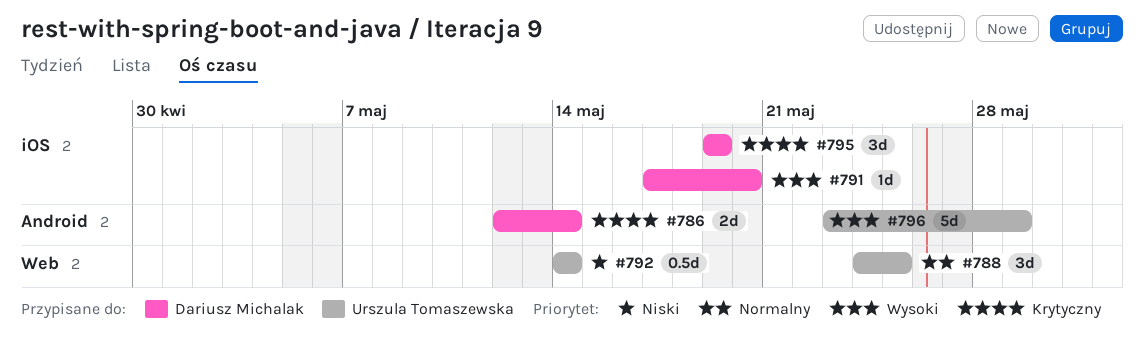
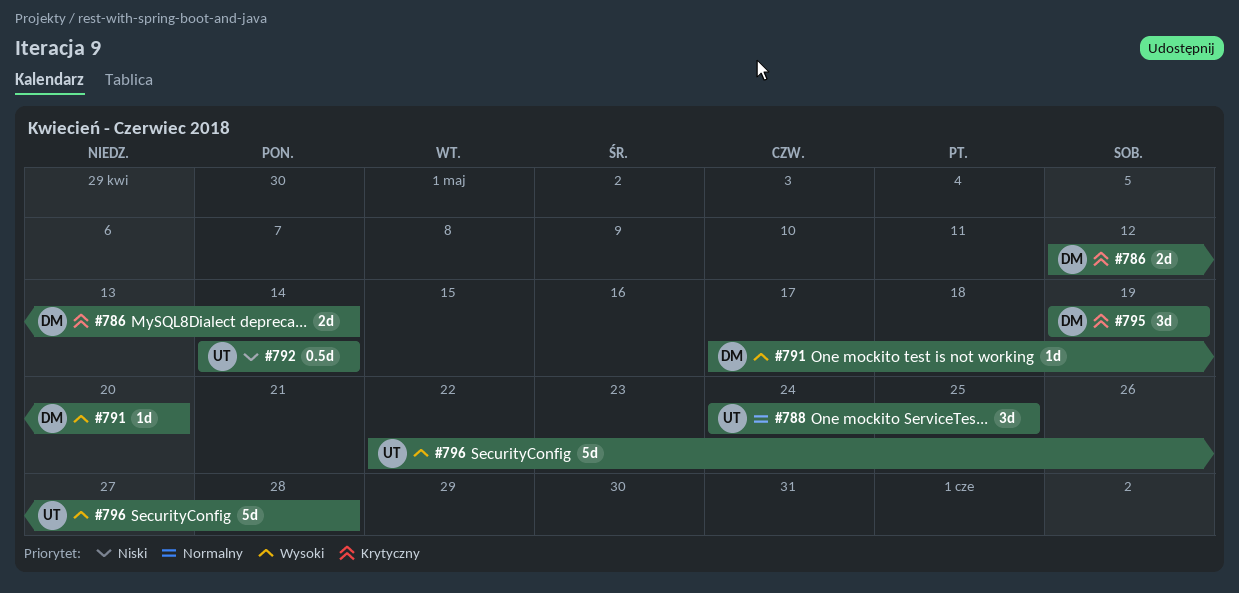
#796, start: May 23 -> May 22
#796, due: May 29 -> May 28

